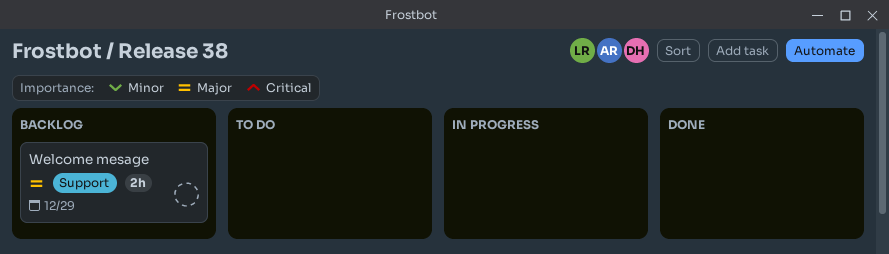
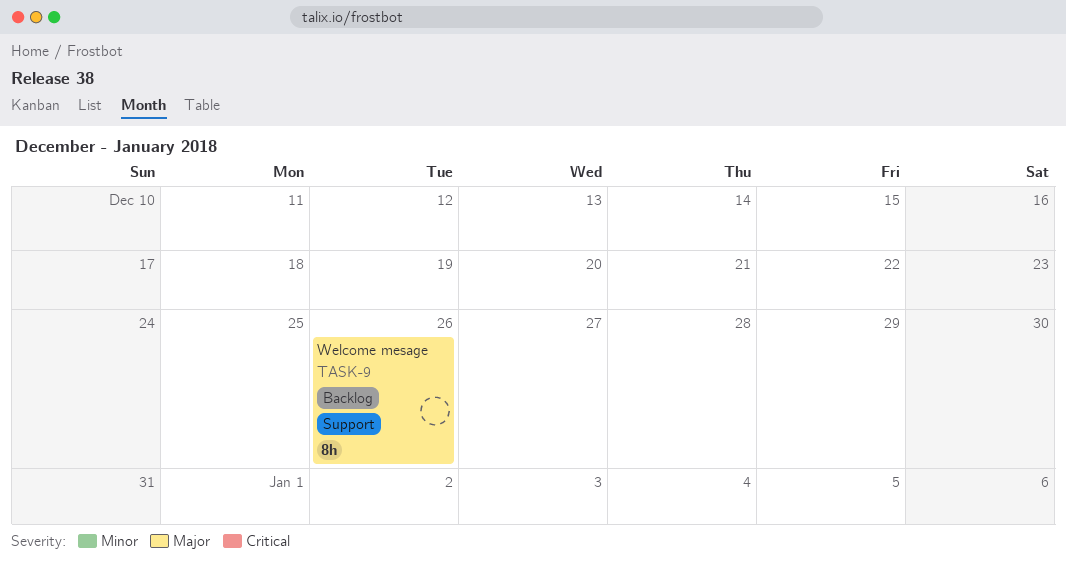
Welcome mesage, estimate: 2h -> 8h
Welcome mesage, due: Dec 29 -> Dec 26

